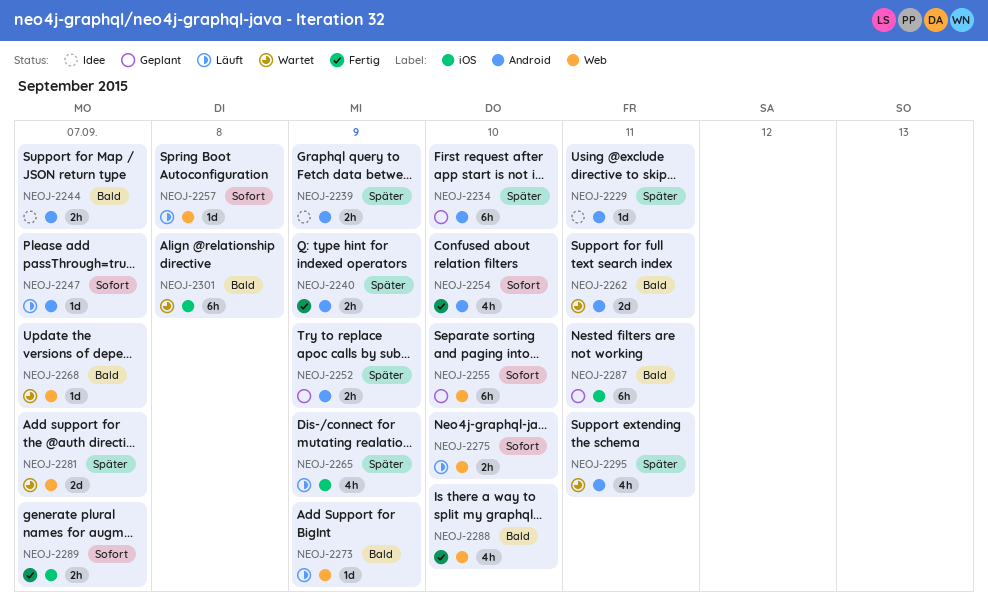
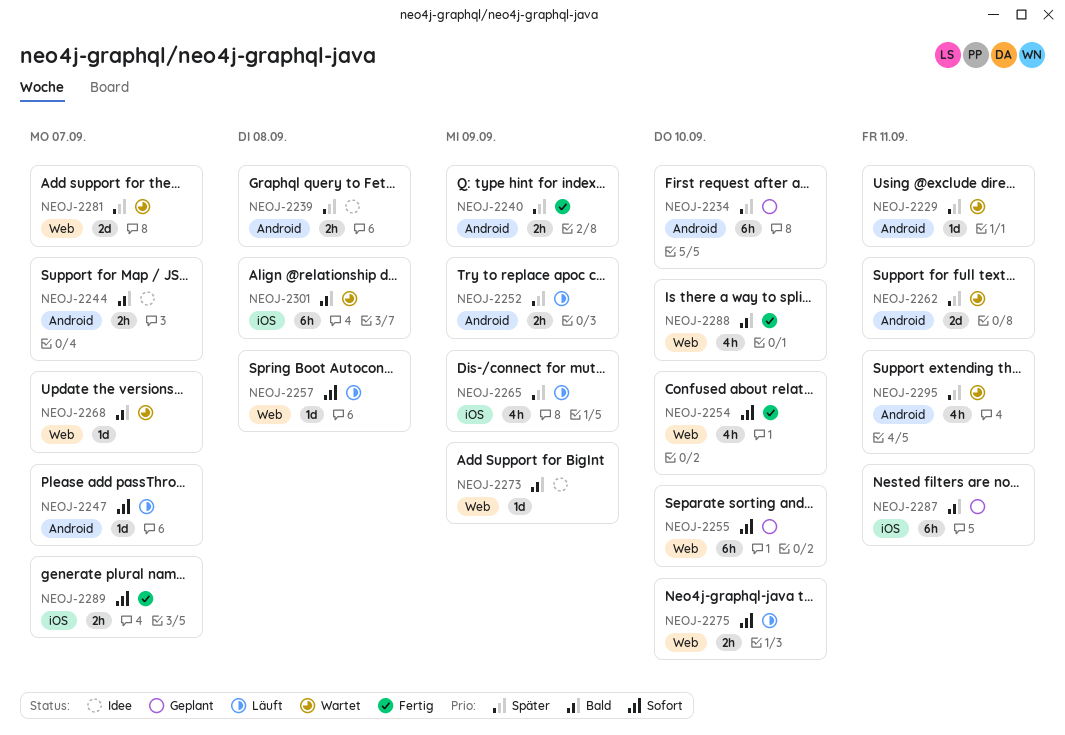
NEOJ-2229, status: Idee -> Wartet
NEOJ-2239, due: Sep 9 -> Sep 8
NEOJ-2252, status: Geplant -> Läuft
NEOJ-2254, label: Android -> Web
NEOJ-2262, priority: Bald -> Später
NEOJ-2273, status: Läuft -> Idee

